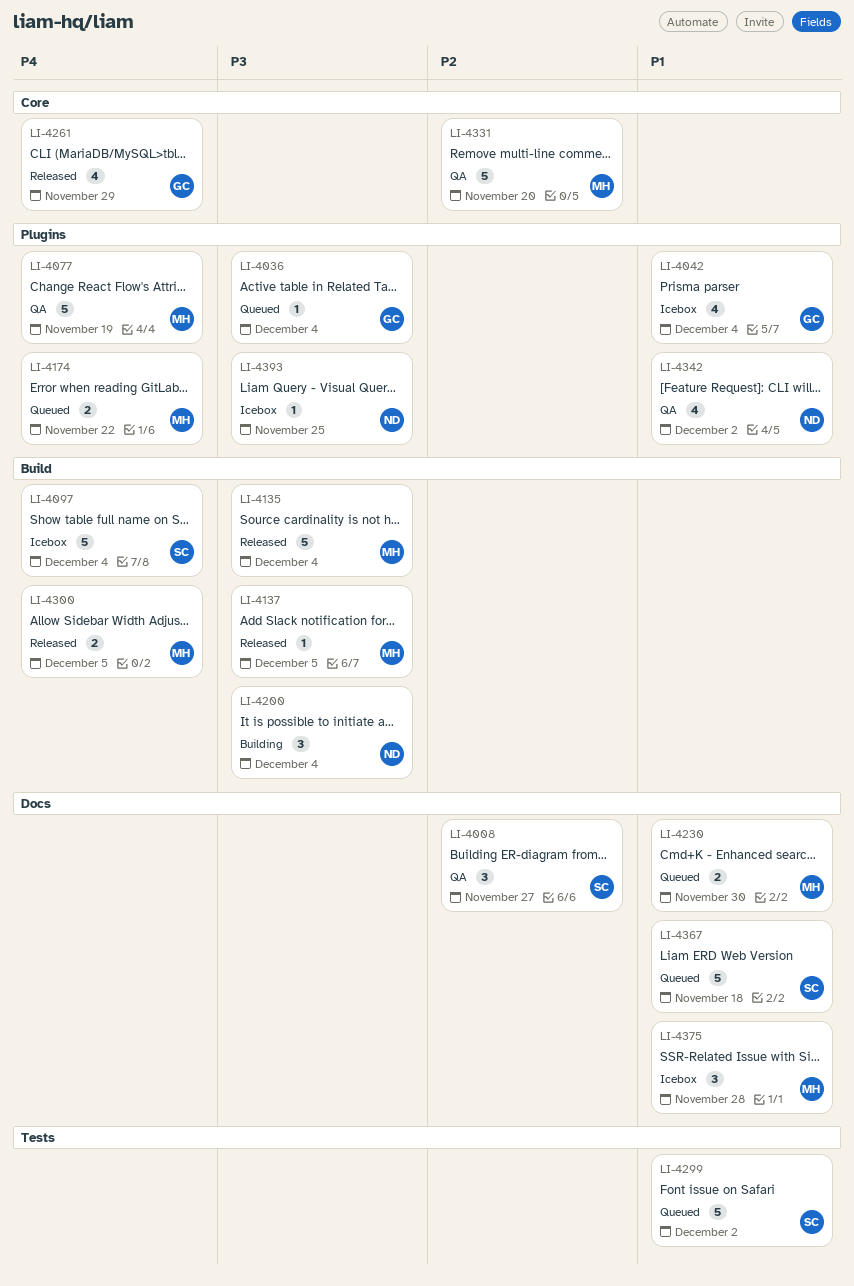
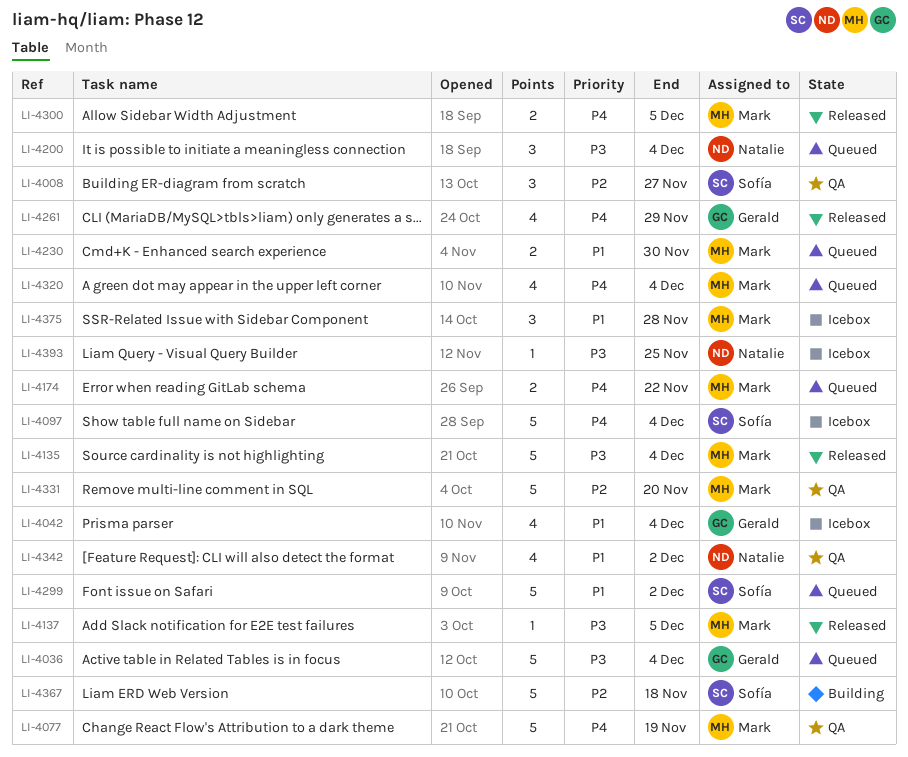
LI-4036, estimate: 1 -> 5
LI-4200, status: Building -> Queued
LI-4320: none -> present
LI-4367, status: Queued -> Building
LI-4367, priority: P1 -> P2

